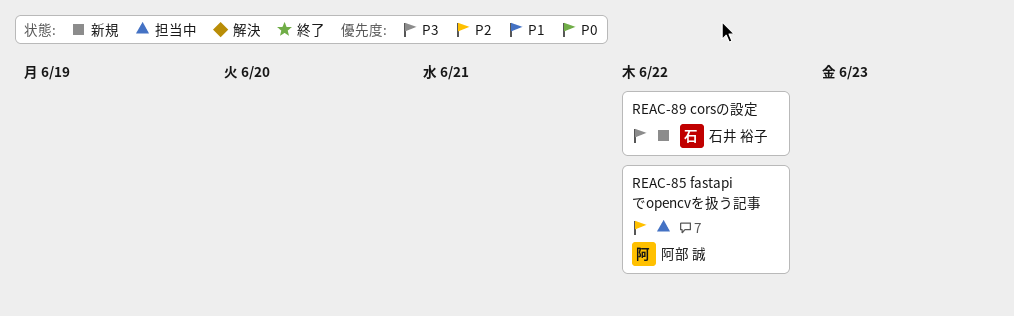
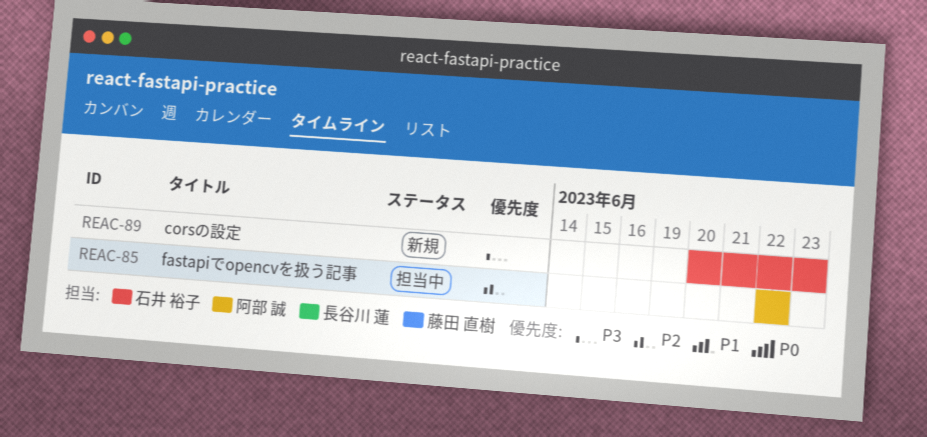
REAC-89, due: Jun 22 -> Jun 23

